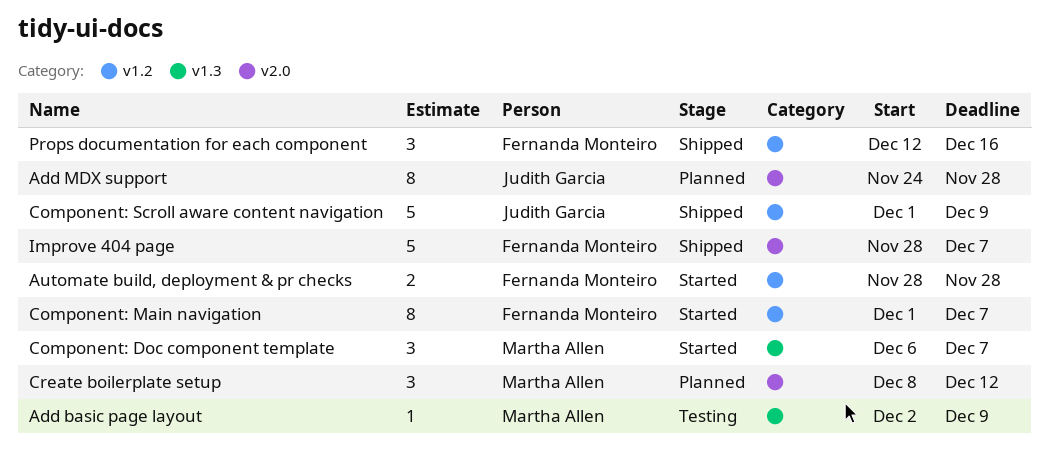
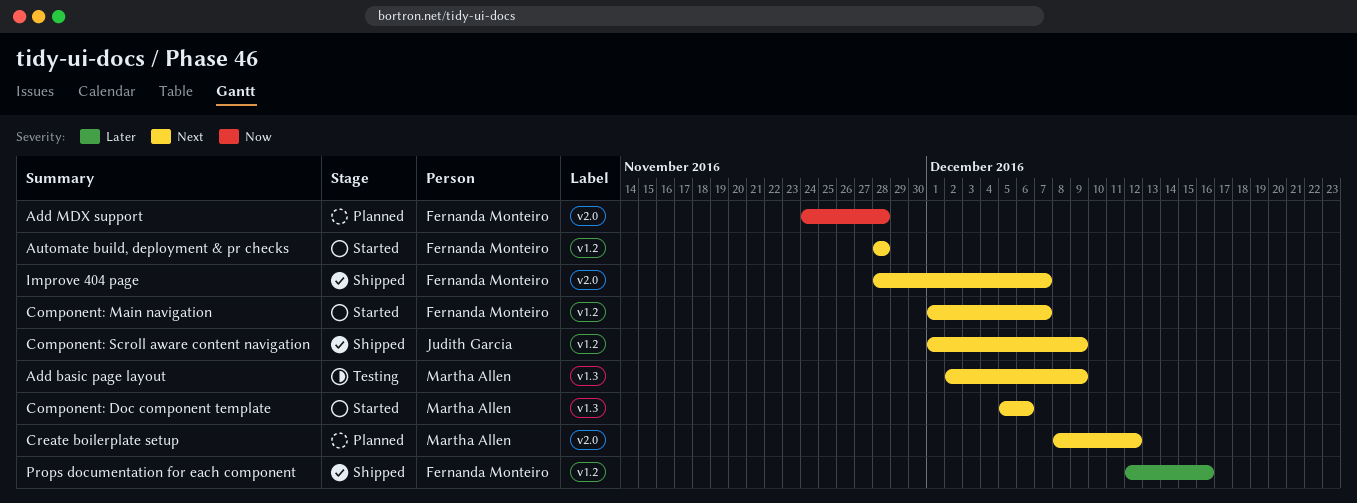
Add MDX support, owner: Judith Garcia -> Fernanda Monteiro
Component: Doc component template, start: Dec 6 -> Dec 5
Component: Doc component template, due: Dec 7 -> Dec 6

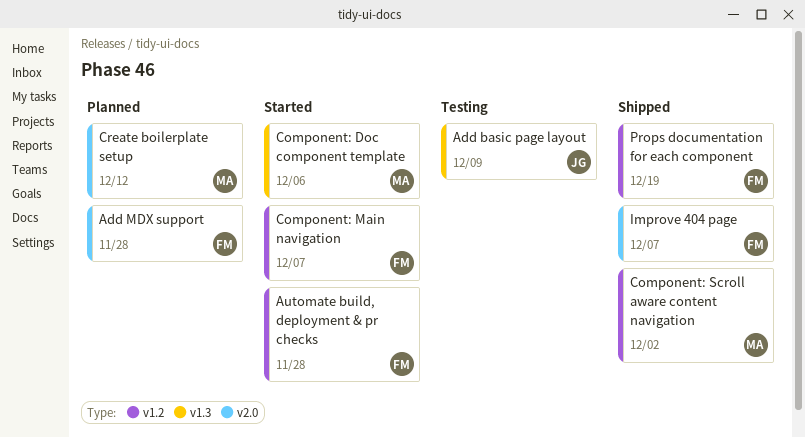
Add basic page layout, owner: Martha Allen -> Judith Garcia
Component: Scroll aware content navigation, owner: Judith Garcia -> Martha Allen
Component: Scroll aware content navigation, due: Dec 9 -> Dec 2
Props documentation for each component, due: Dec 16 -> Dec 19

